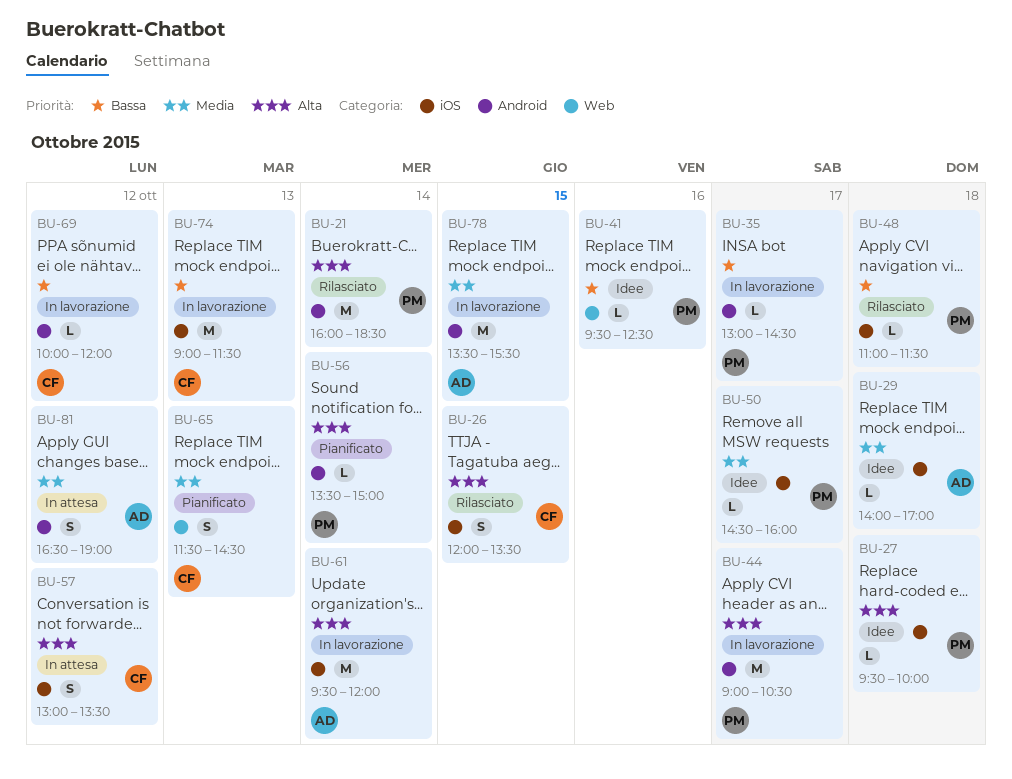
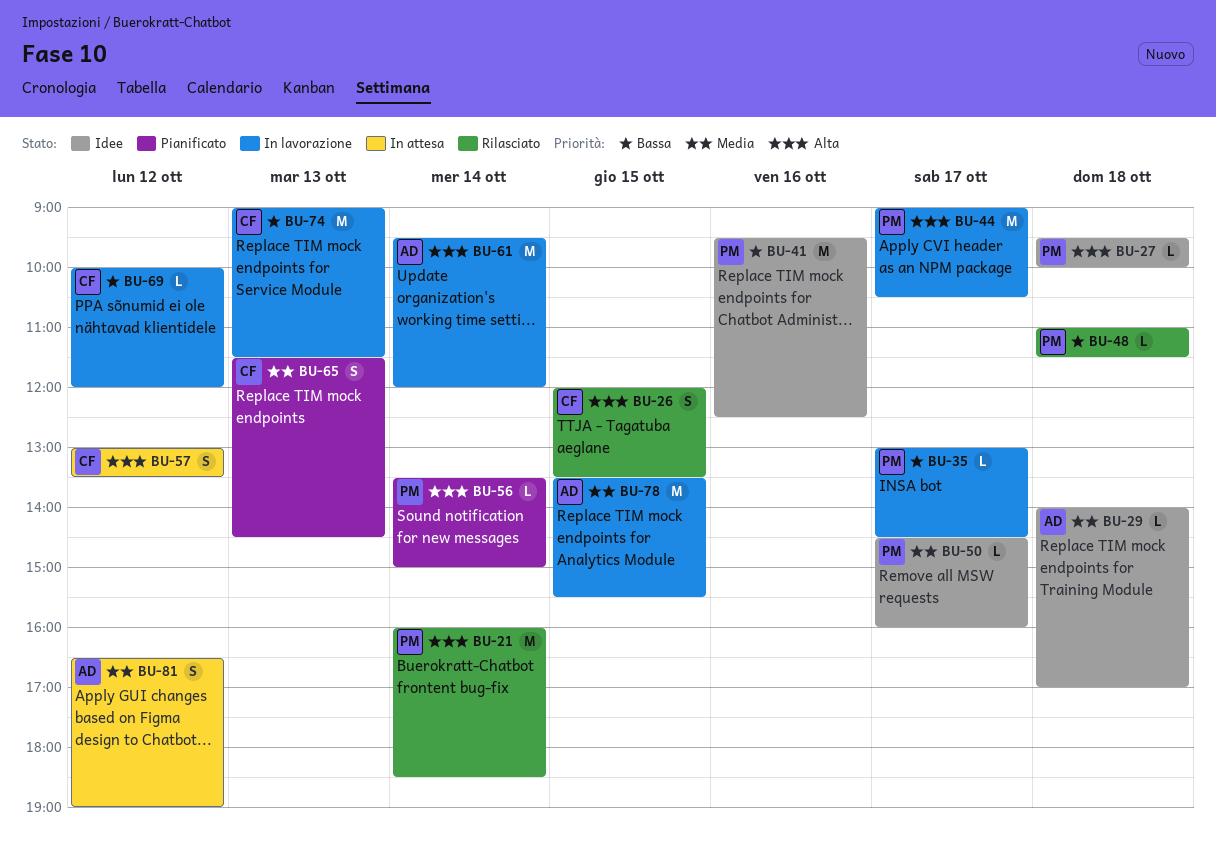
BU-41, estimate: L -> M

